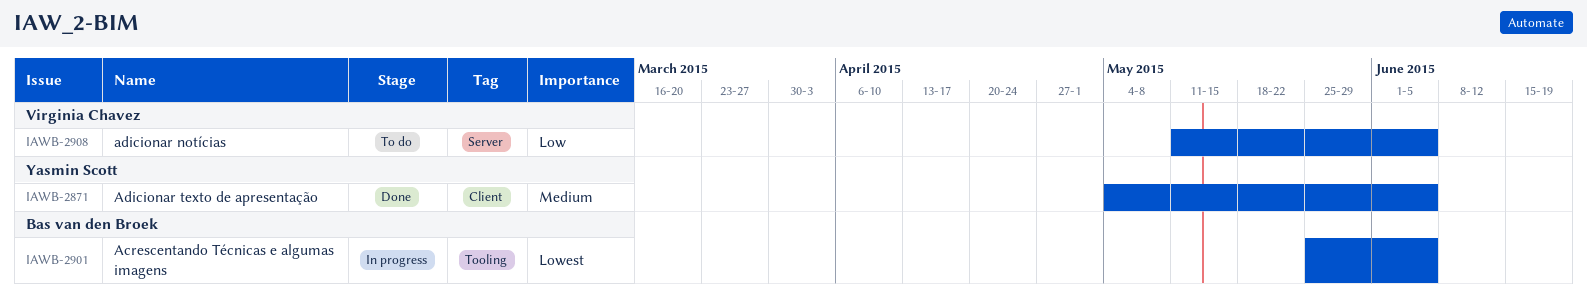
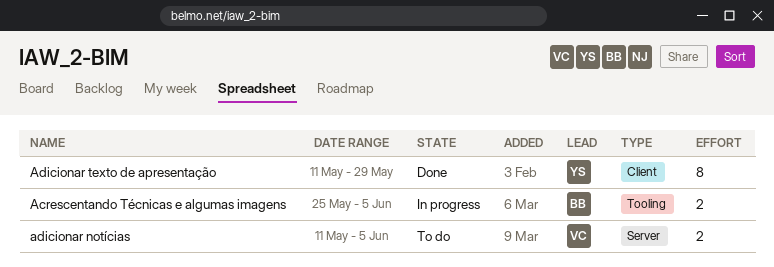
Adicionar texto de apresentação, start: May 4 -> May 11
Adicionar texto de apresentação, due: Jun 5 -> May 29

